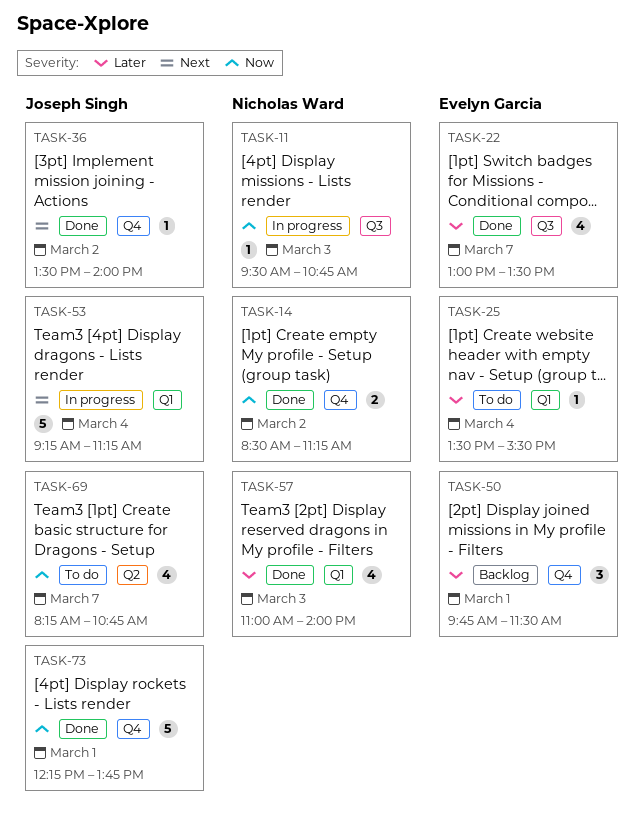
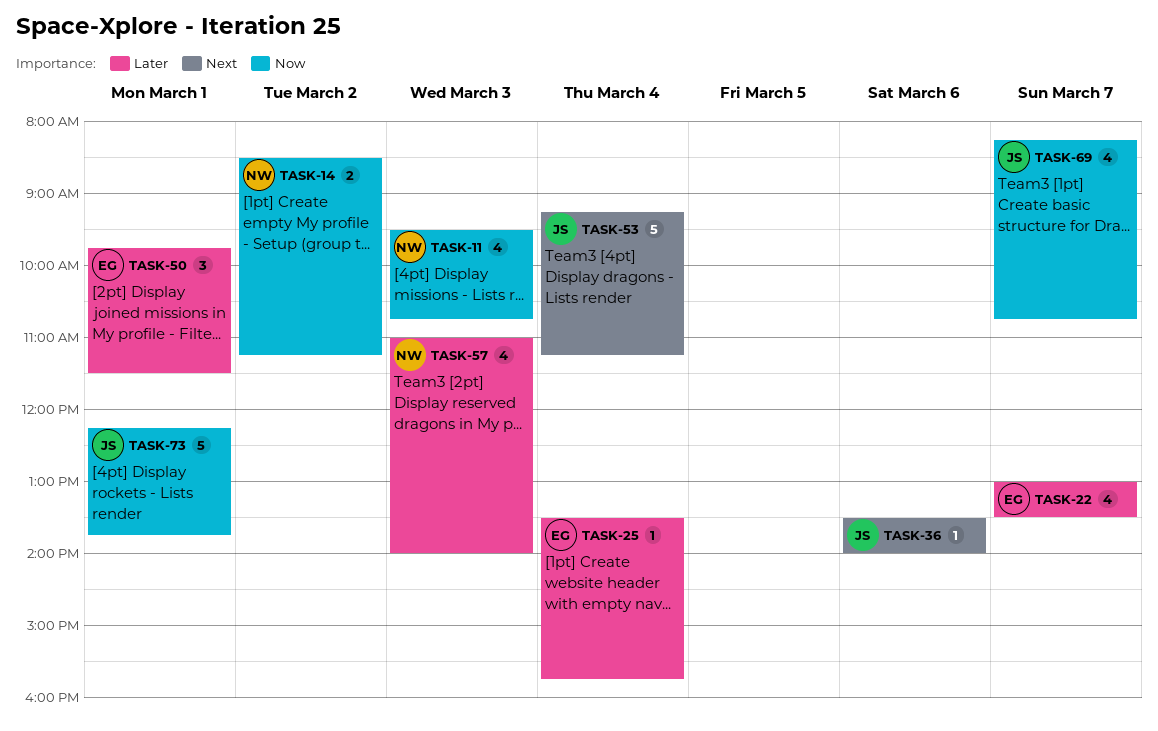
TASK-11, estimate: 1 -> 4
TASK-25, ends: 15:30 -> 15:45
TASK-36, day: Mar 2 -> Mar 6

